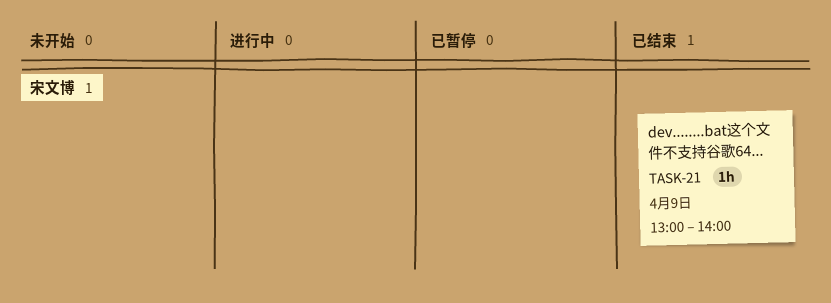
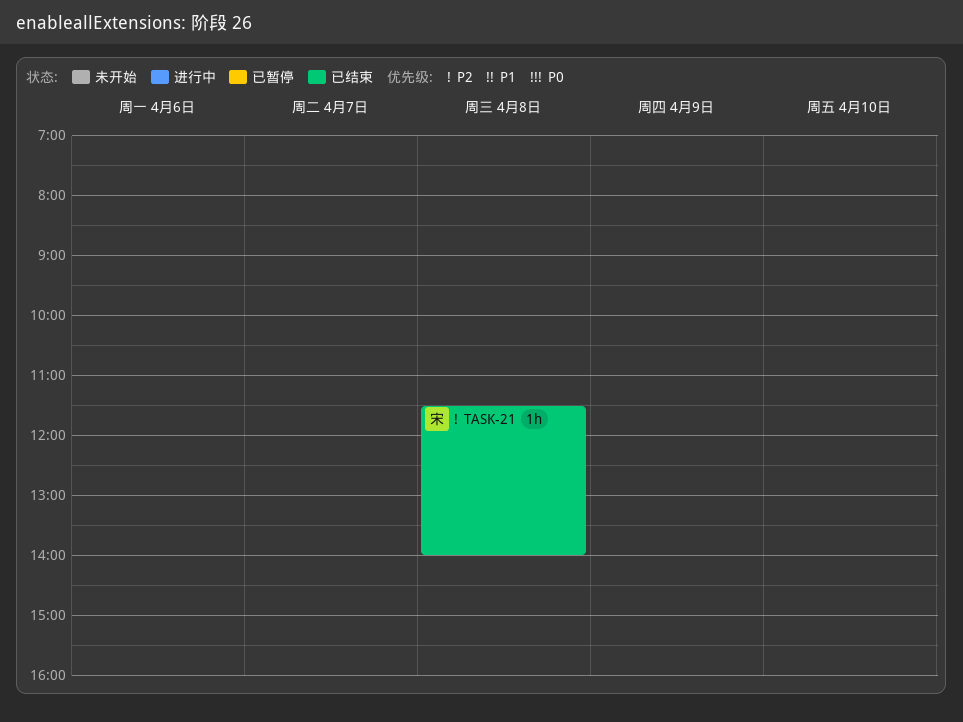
TASK-21, day: Apr 9 -> Apr 8
TASK-21, begins: 13:00 -> 11:30

